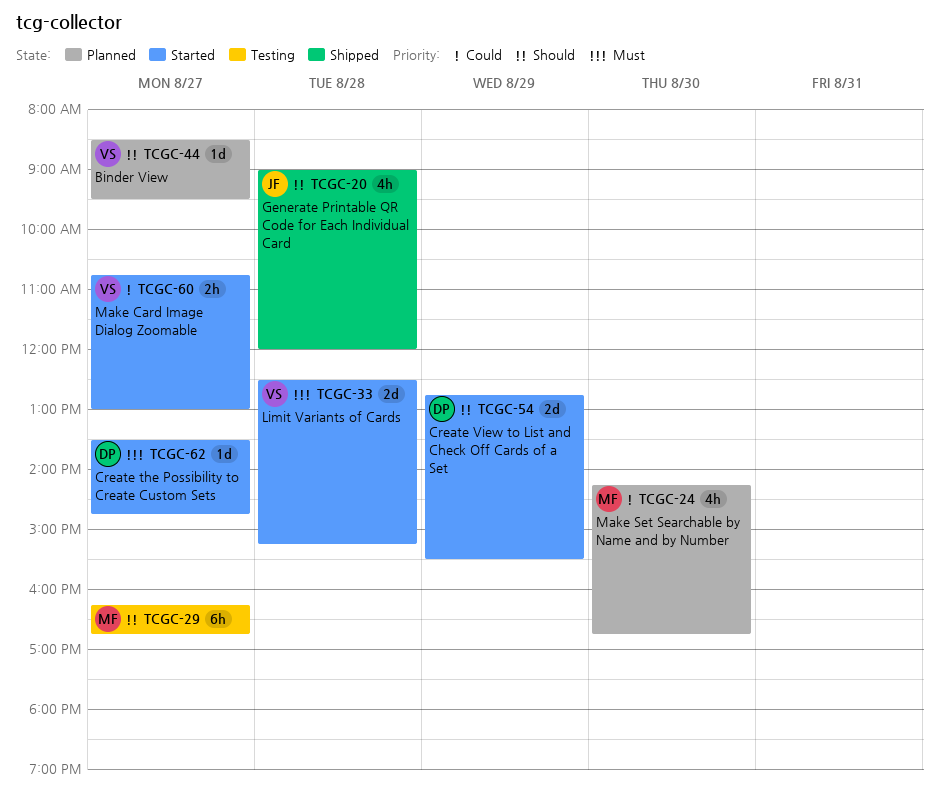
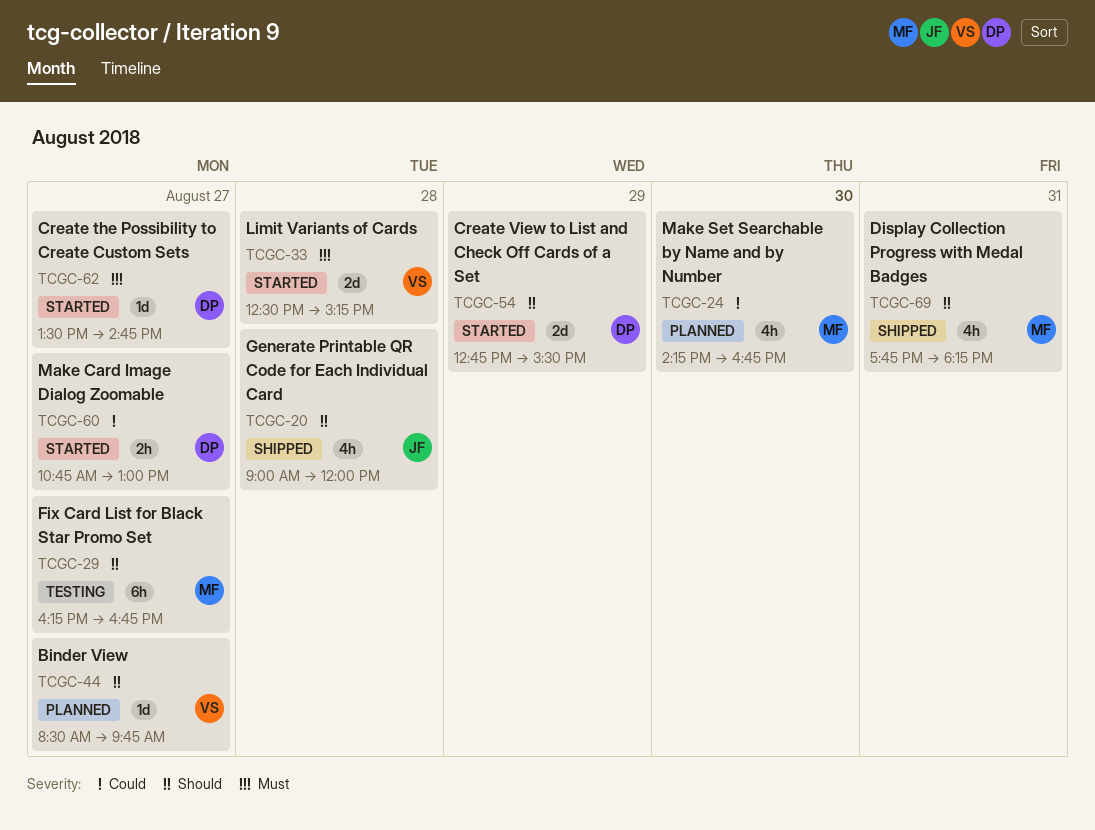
TCGC-44, ends: 09:30 -> 09:45
TCGC-60, owner: VS -> DP
TCGC-69: none -> present

